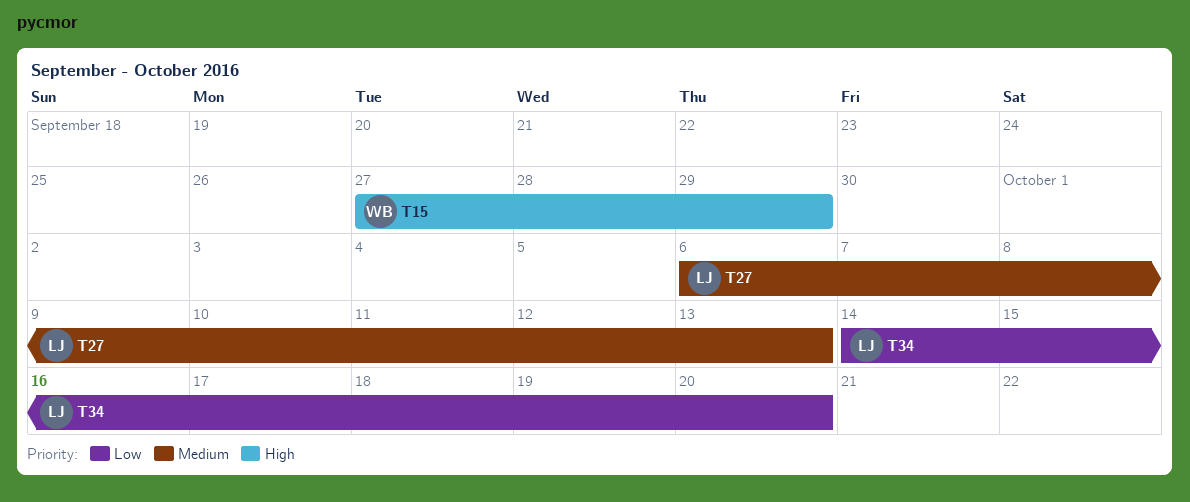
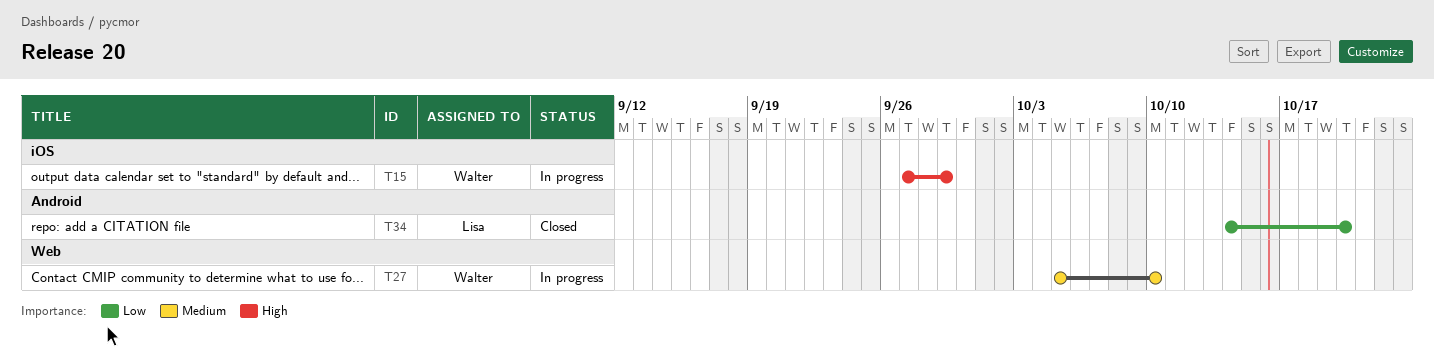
T27, owner: Lisa -> Walter
T27, start: Oct 6 -> Oct 5
T27, due: Oct 13 -> Oct 10

